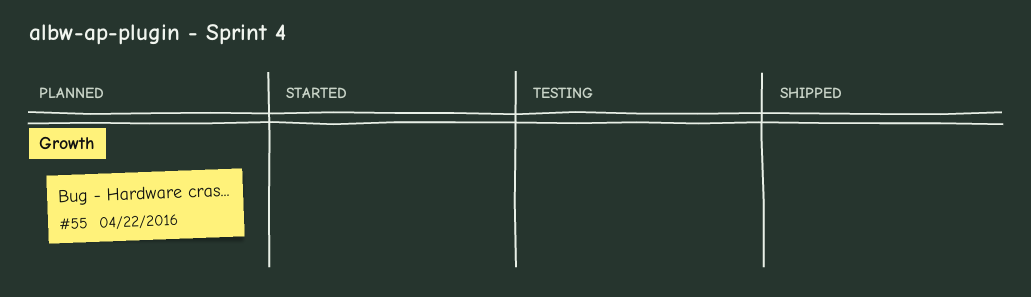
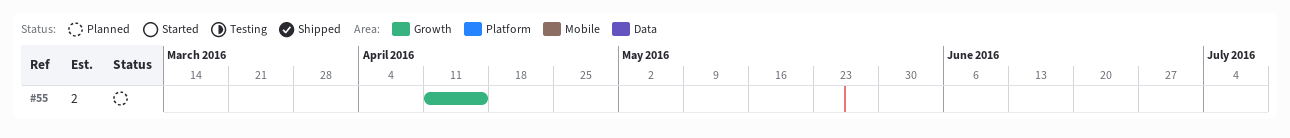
#55, due: Apr 22 -> Apr 15

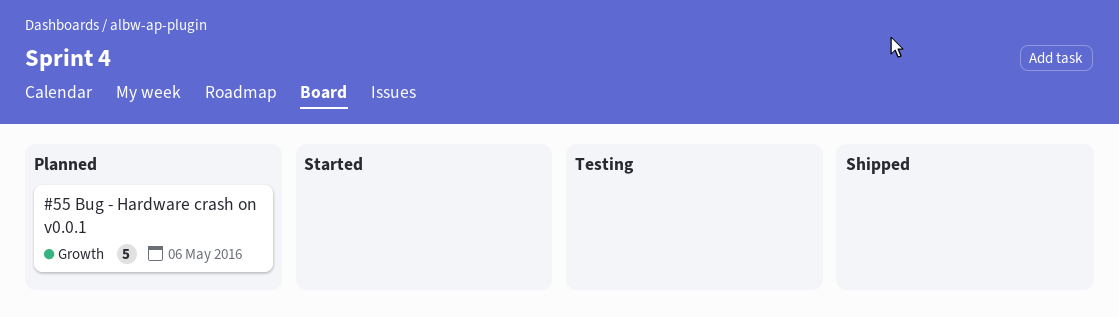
#55, estimate: 2 -> 5
#55, due: Apr 15 -> May 6

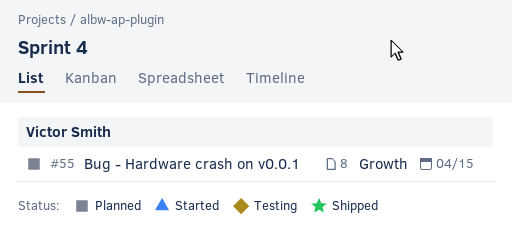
#55, due: May 6 -> Apr 15

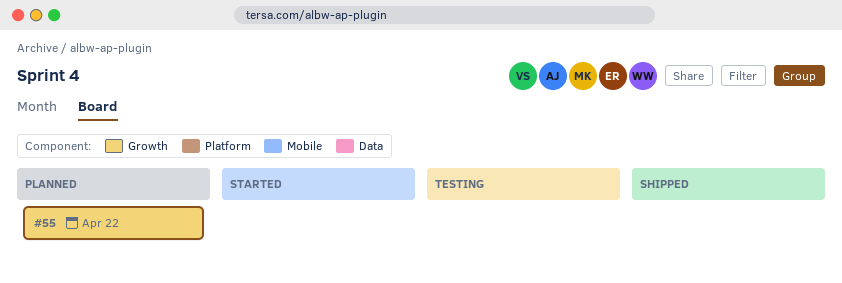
#55, due: Apr 15 -> Apr 22

